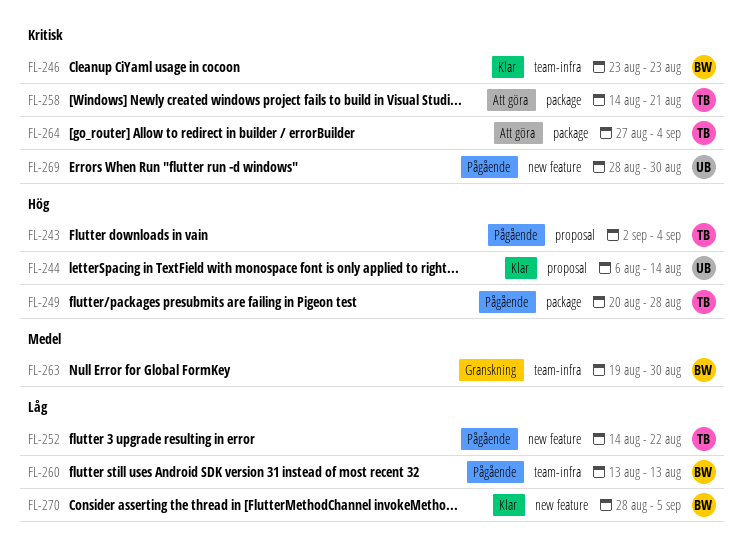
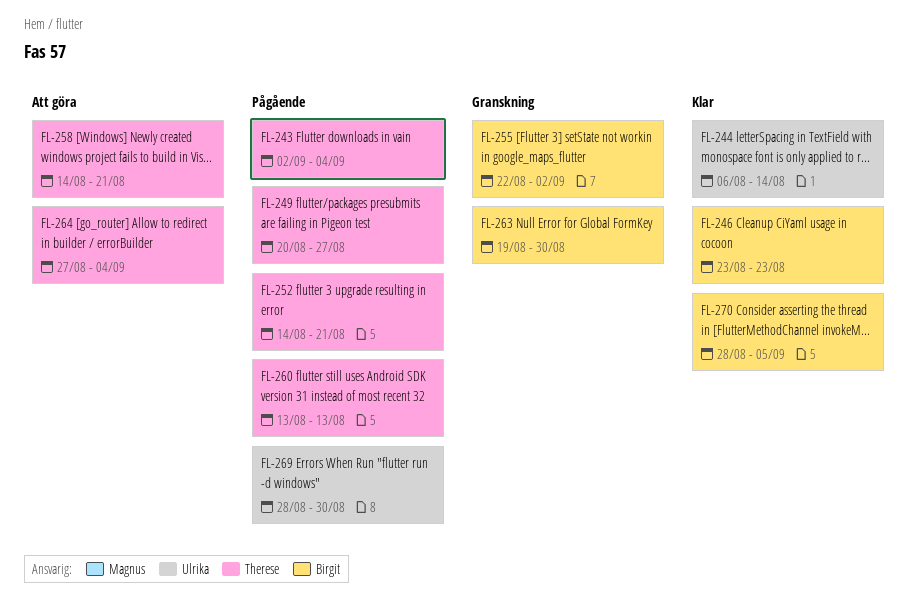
FL-249, due: Aug 28 -> Aug 27
FL-252, due: Aug 22 -> Aug 21
FL-255: none -> present
FL-260, owner: Birgit -> Therese

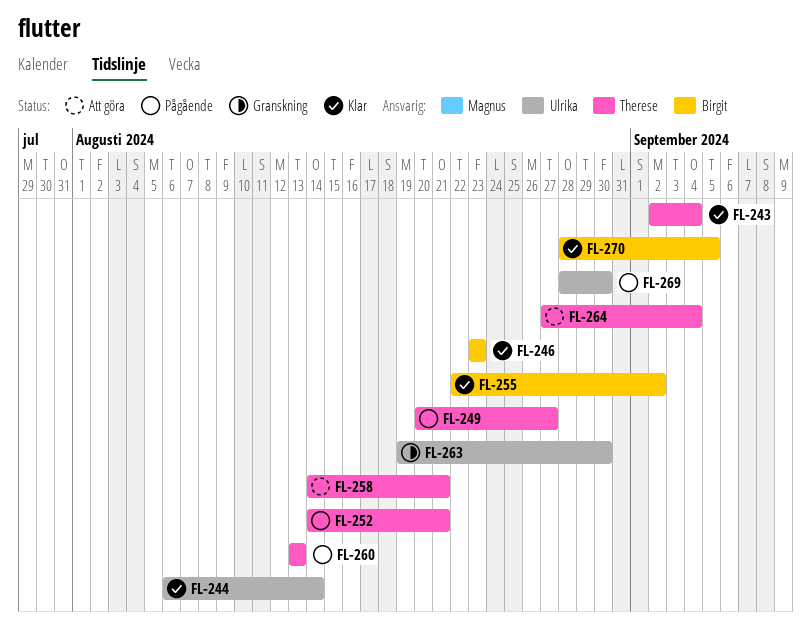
FL-243, status: Pågående -> Klar
FL-255, status: Granskning -> Klar
FL-263, owner: Birgit -> Ulrika

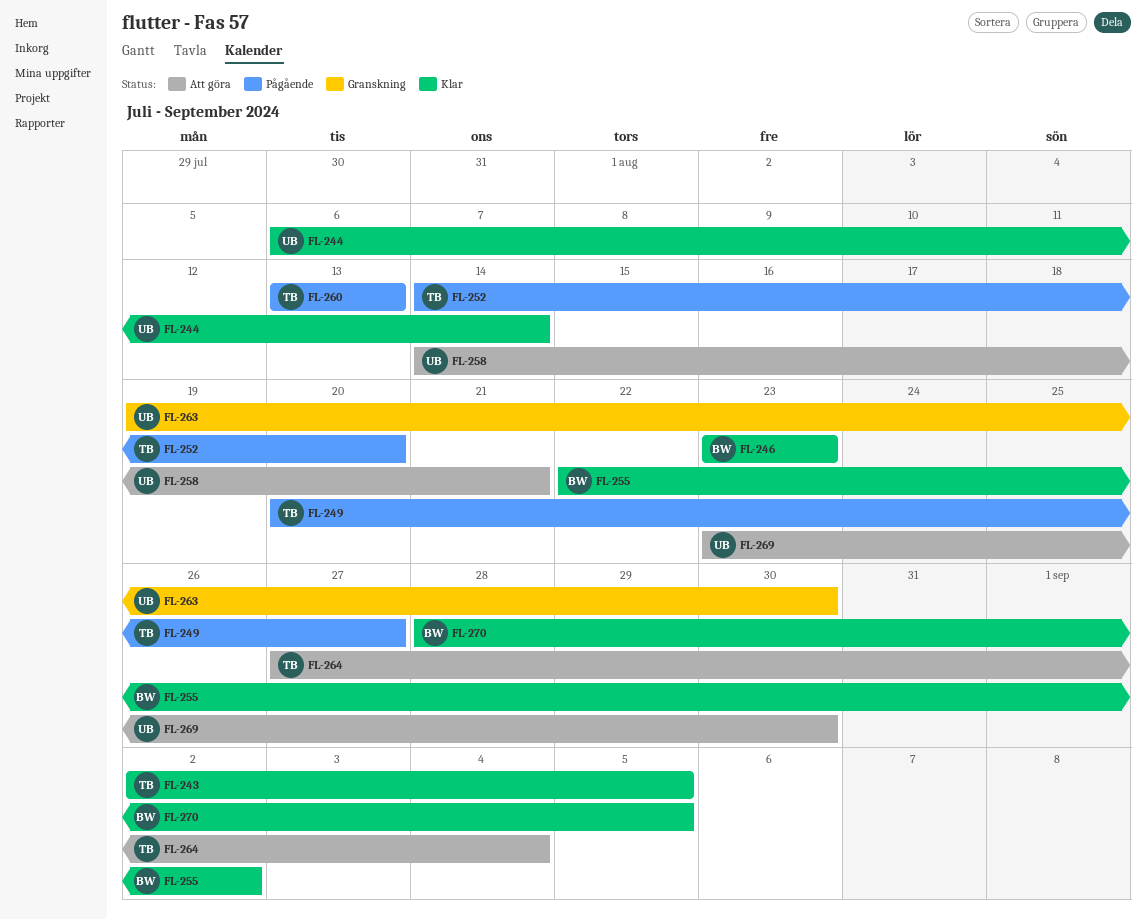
FL-243, due: Sep 4 -> Sep 5
FL-252, due: Aug 21 -> Aug 20
FL-258, owner: Therese -> Ulrika
FL-269, status: Pågående -> Att göra
FL-269, start: Aug 28 -> Aug 23

